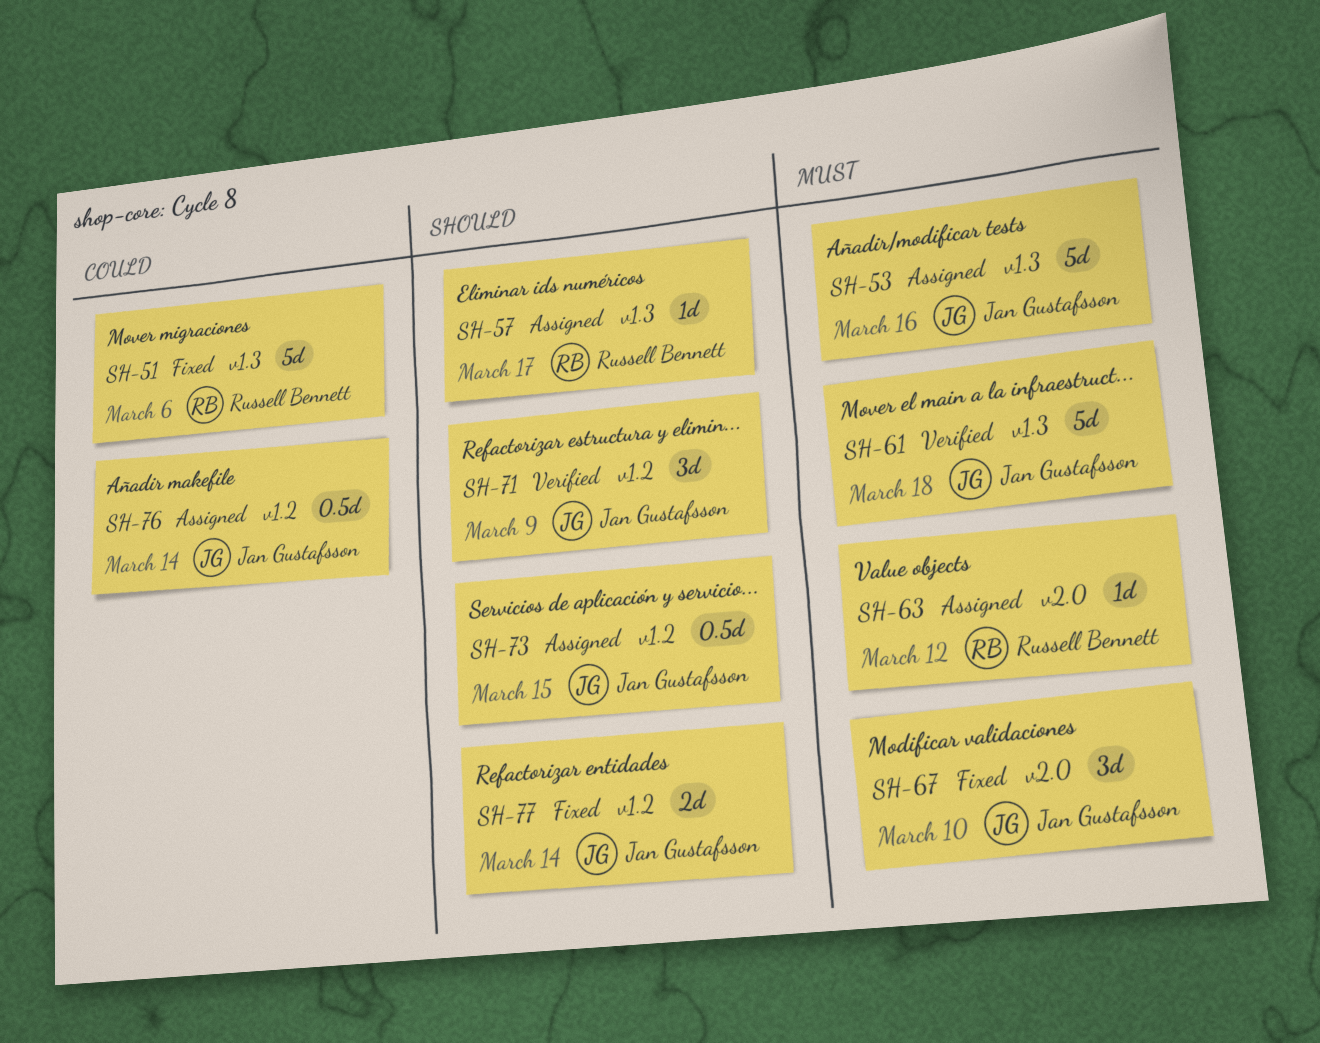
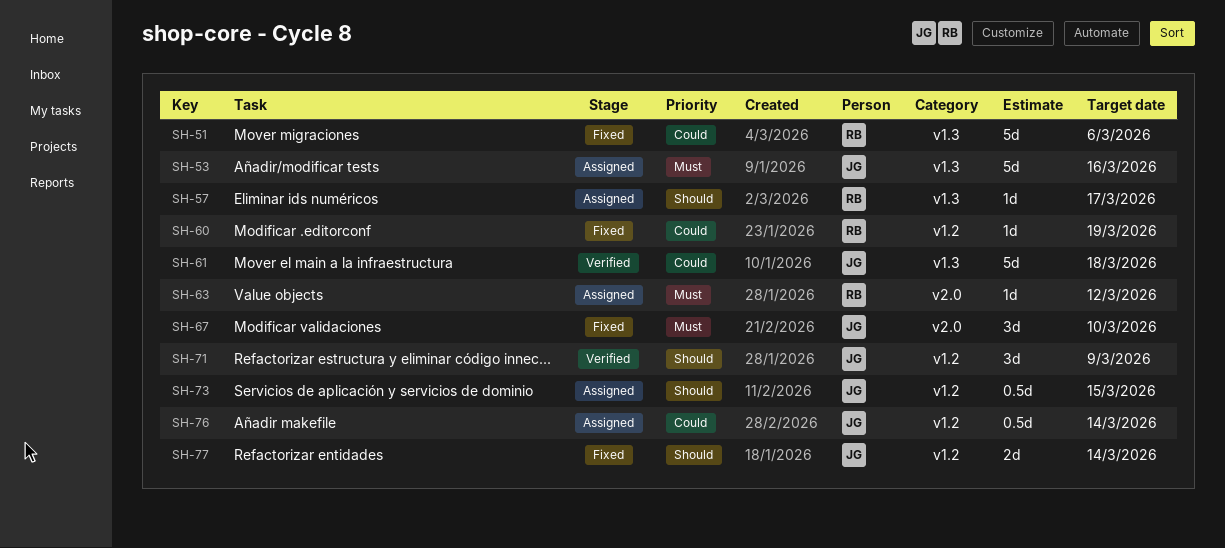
SH-60: none -> present
SH-61, priority: Must -> Could

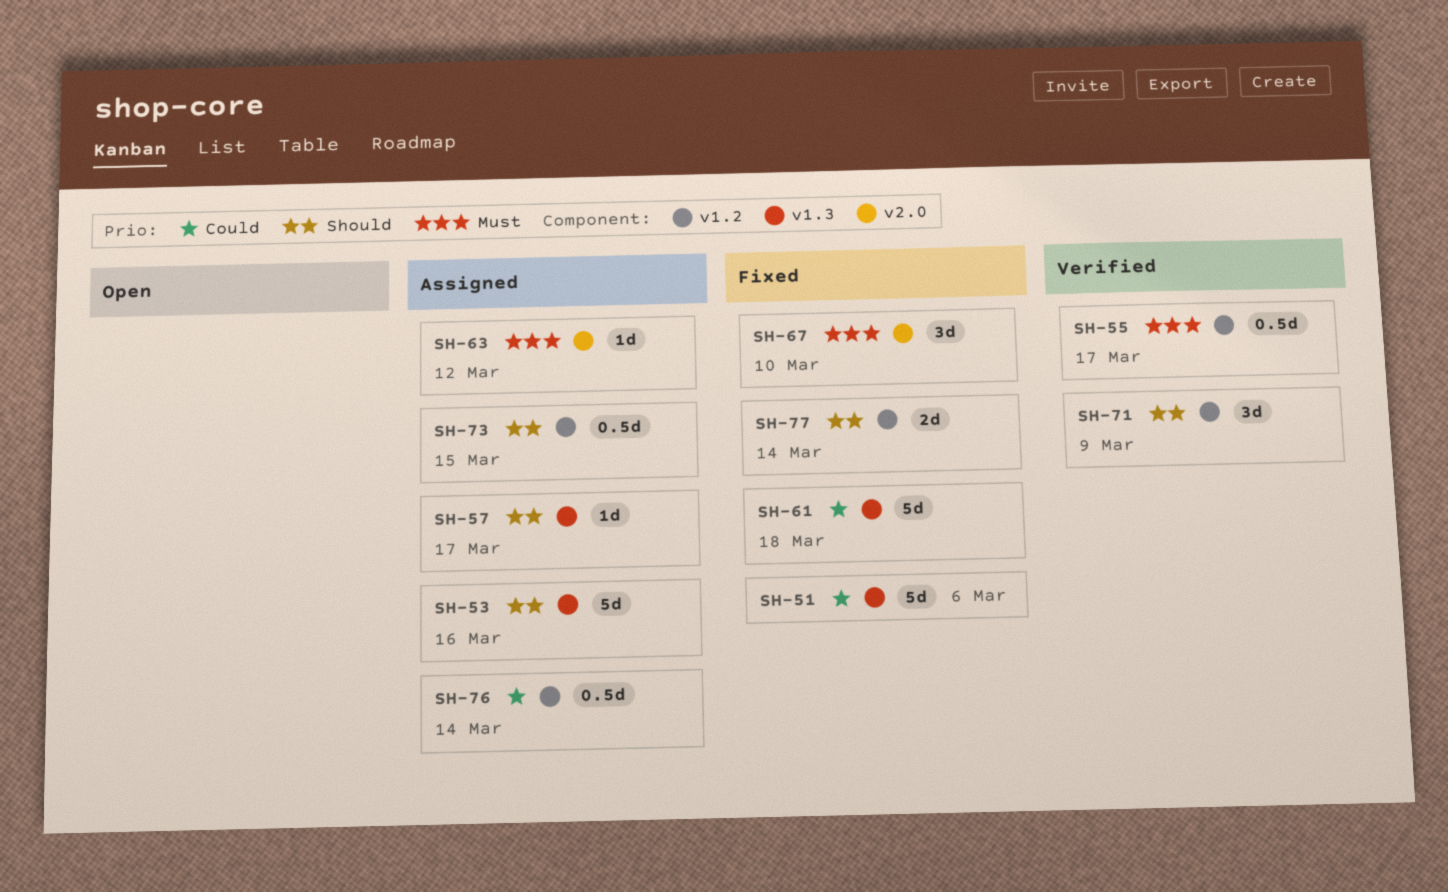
SH-53, priority: Must -> Should
SH-55: none -> present
SH-60: present -> none
SH-61, status: Verified -> Fixed

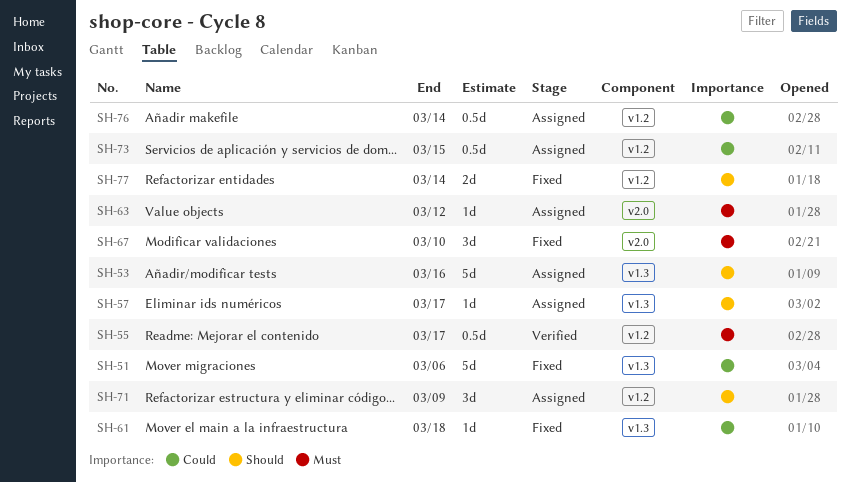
SH-61, estimate: 5d -> 1d
SH-71, status: Verified -> Assigned
SH-73, priority: Should -> Could

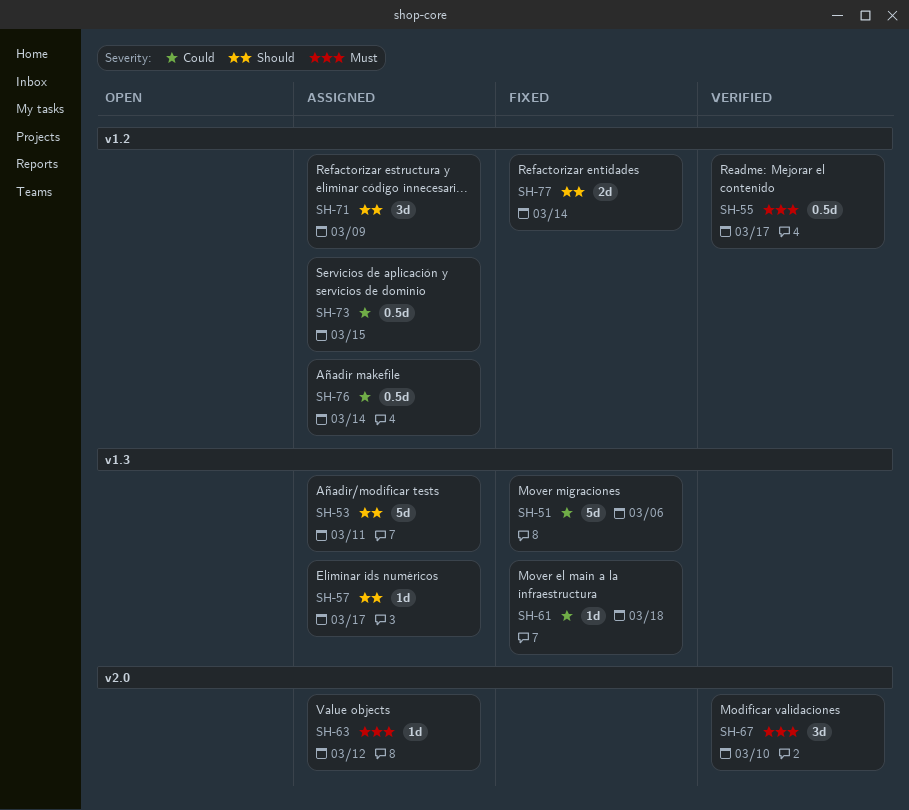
SH-53, due: Mar 16 -> Mar 11
SH-67, status: Fixed -> Verified

